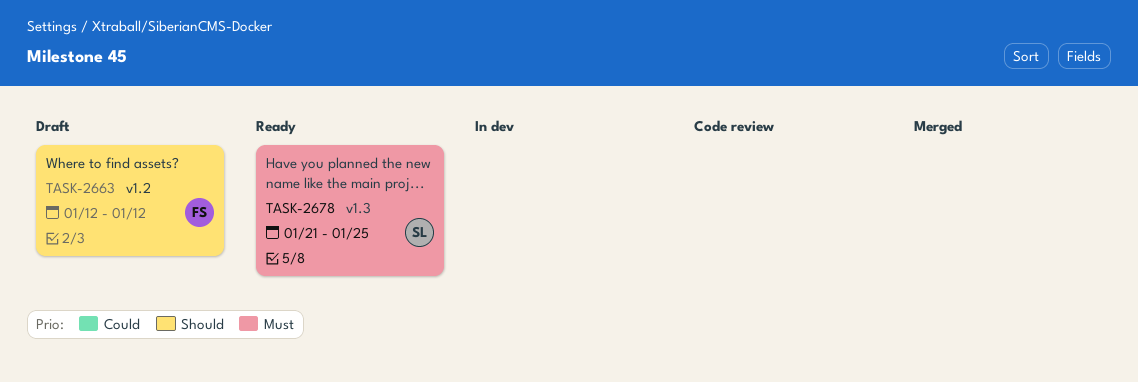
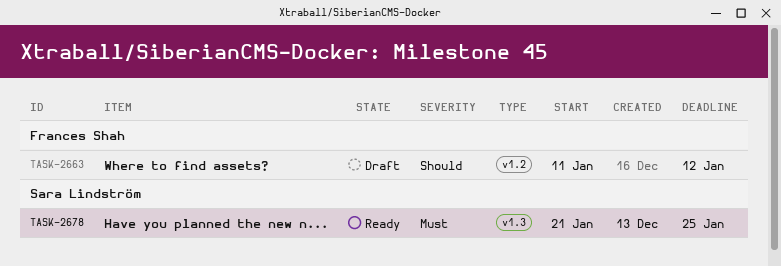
TASK-2663, start: Jan 12 -> Jan 11

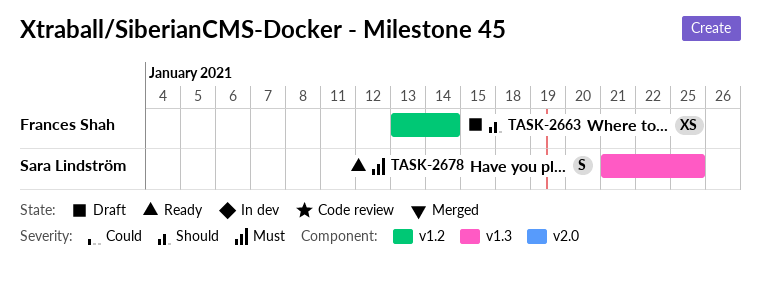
TASK-2663, start: Jan 11 -> Jan 13
TASK-2663, due: Jan 12 -> Jan 14

